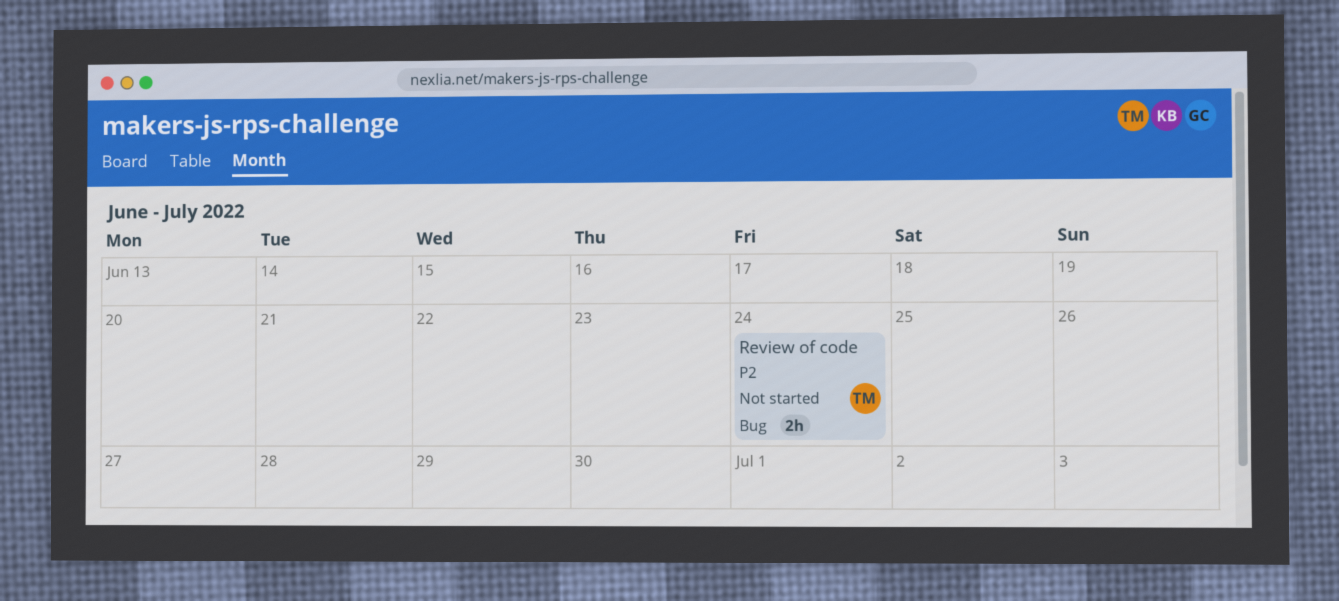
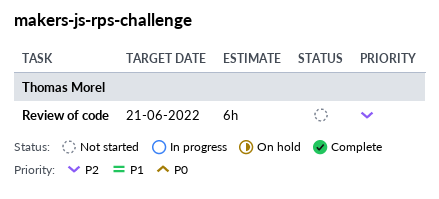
Review of code, estimate: 2h -> 6h
Review of code, due: Jun 24 -> Jun 21

